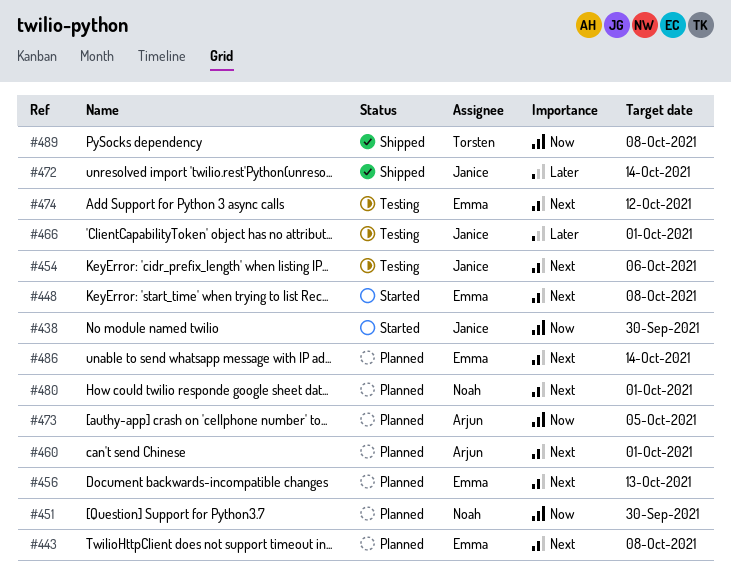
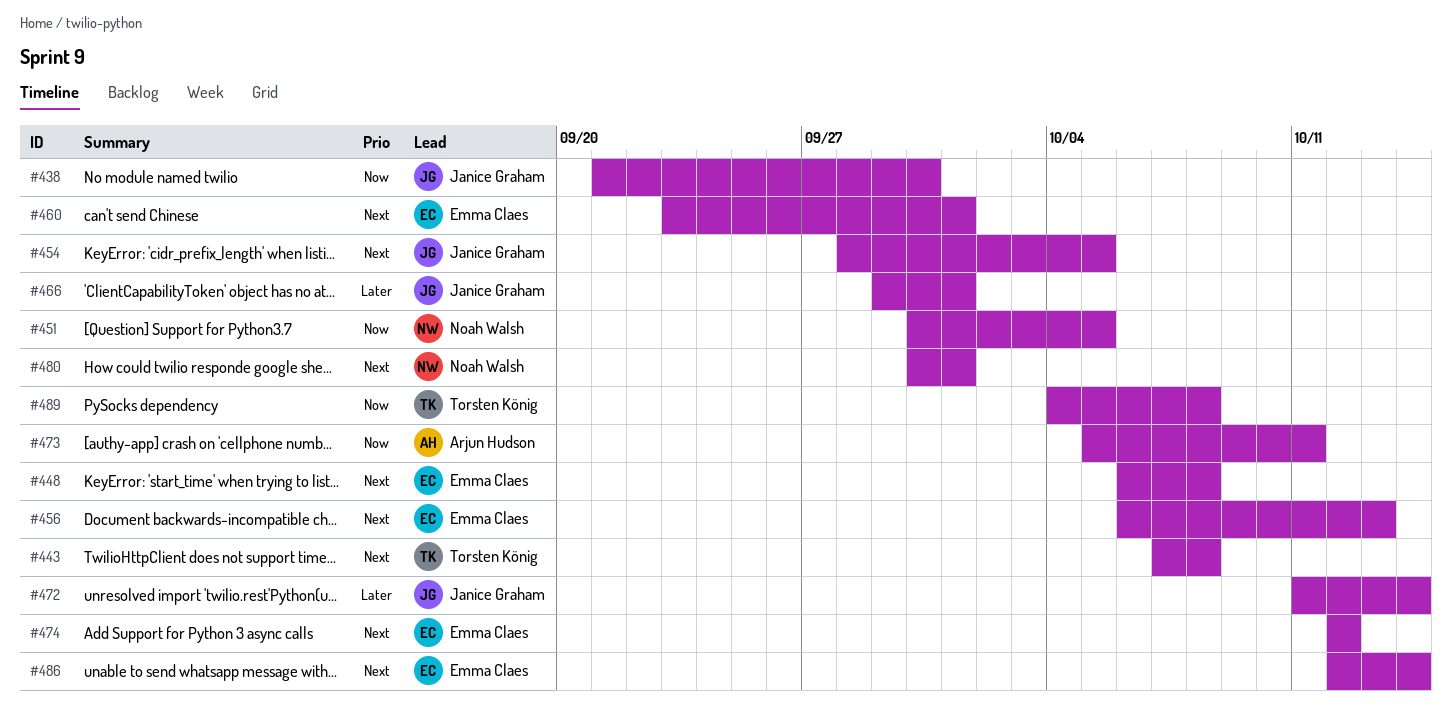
#443, owner: Emma Claes -> Torsten König
#451, due: Sep 30 -> Oct 5
#454, due: Oct 6 -> Oct 5
#460, owner: Arjun Hudson -> Emma Claes
#473, due: Oct 5 -> Oct 11

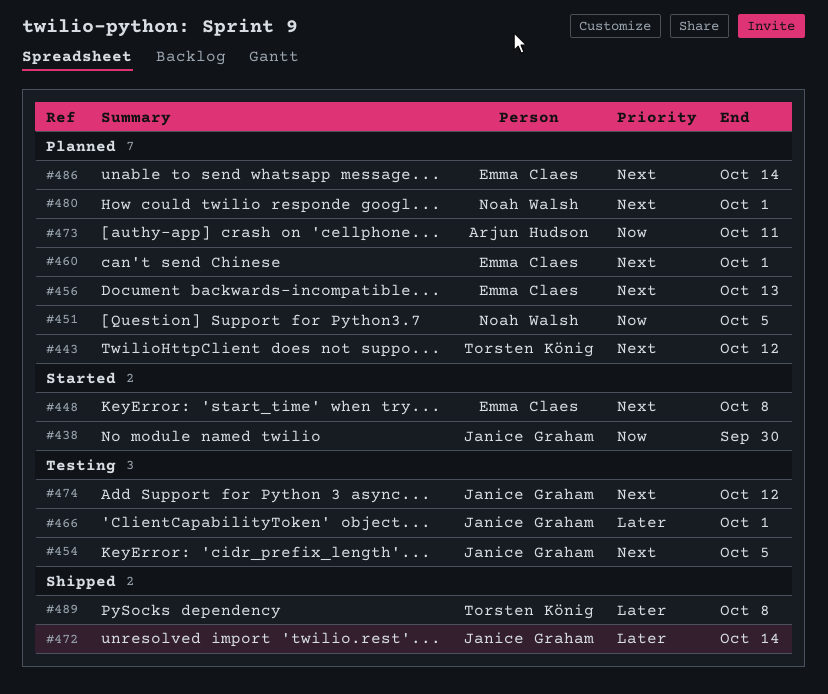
#443, due: Oct 8 -> Oct 12
#474, owner: Emma Claes -> Janice Graham
#489, priority: Now -> Later

